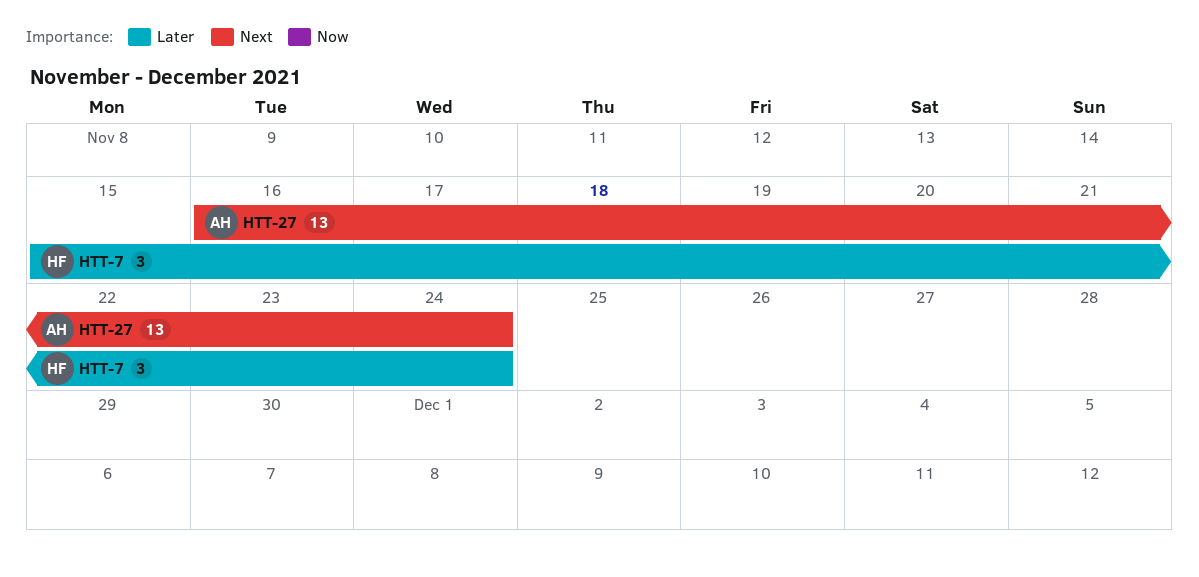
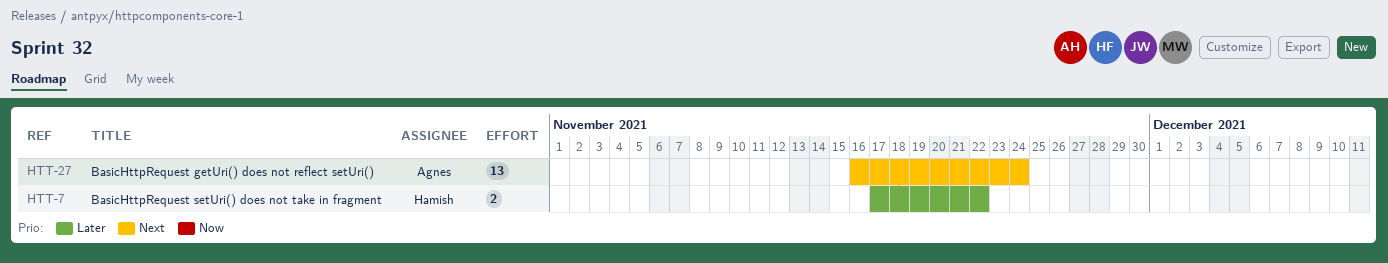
HTT-7, estimate: 3 -> 2
HTT-7, start: Nov 15 -> Nov 17
HTT-7, due: Nov 24 -> Nov 22

